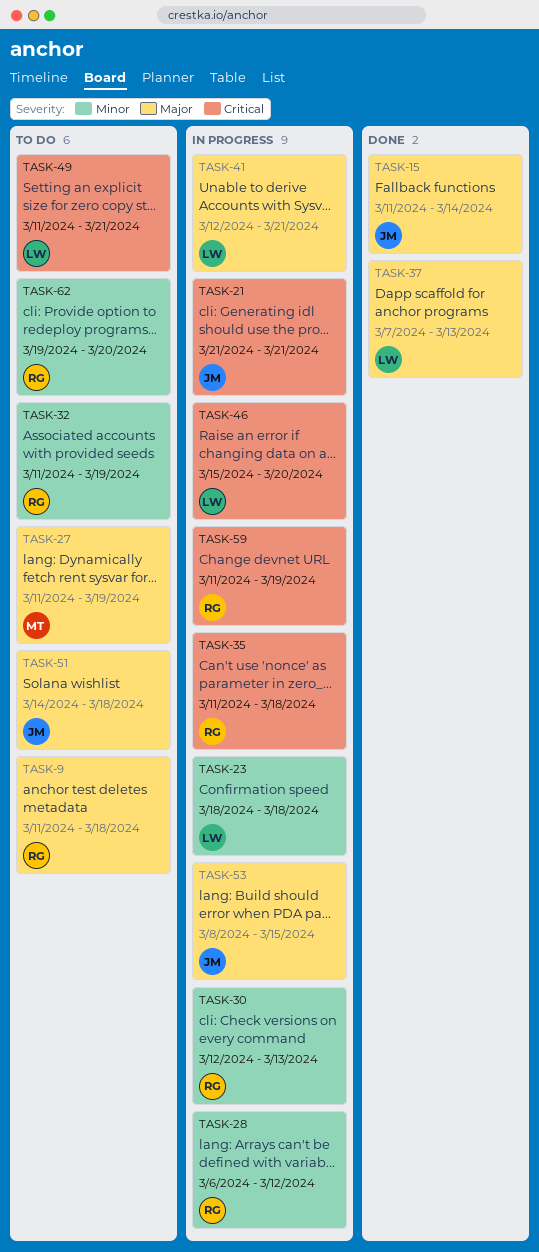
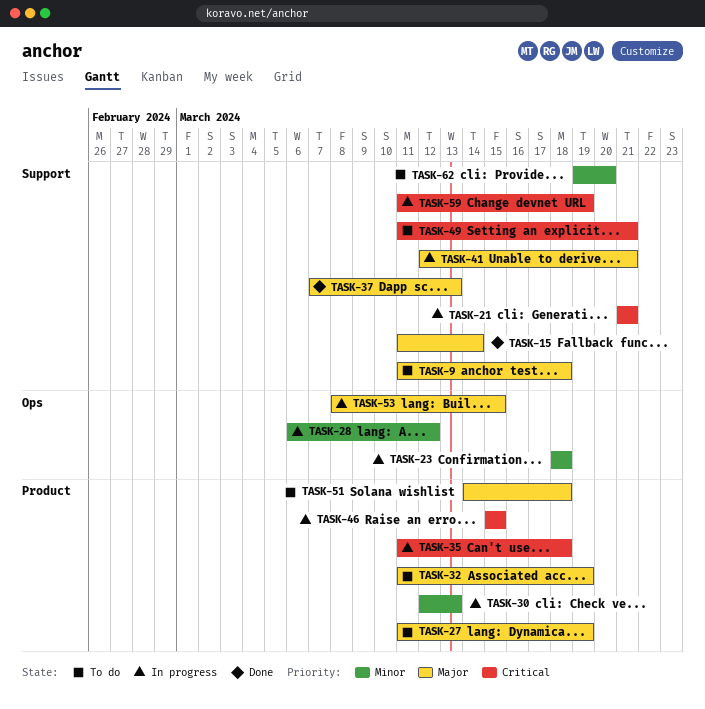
TASK-32, priority: Minor -> Major
TASK-46, due: Mar 20 -> Mar 15

